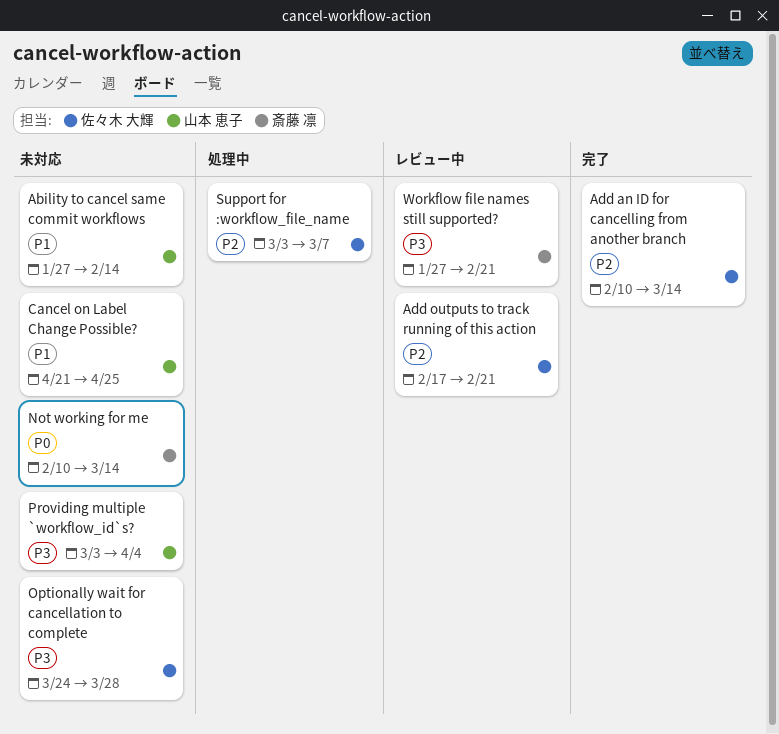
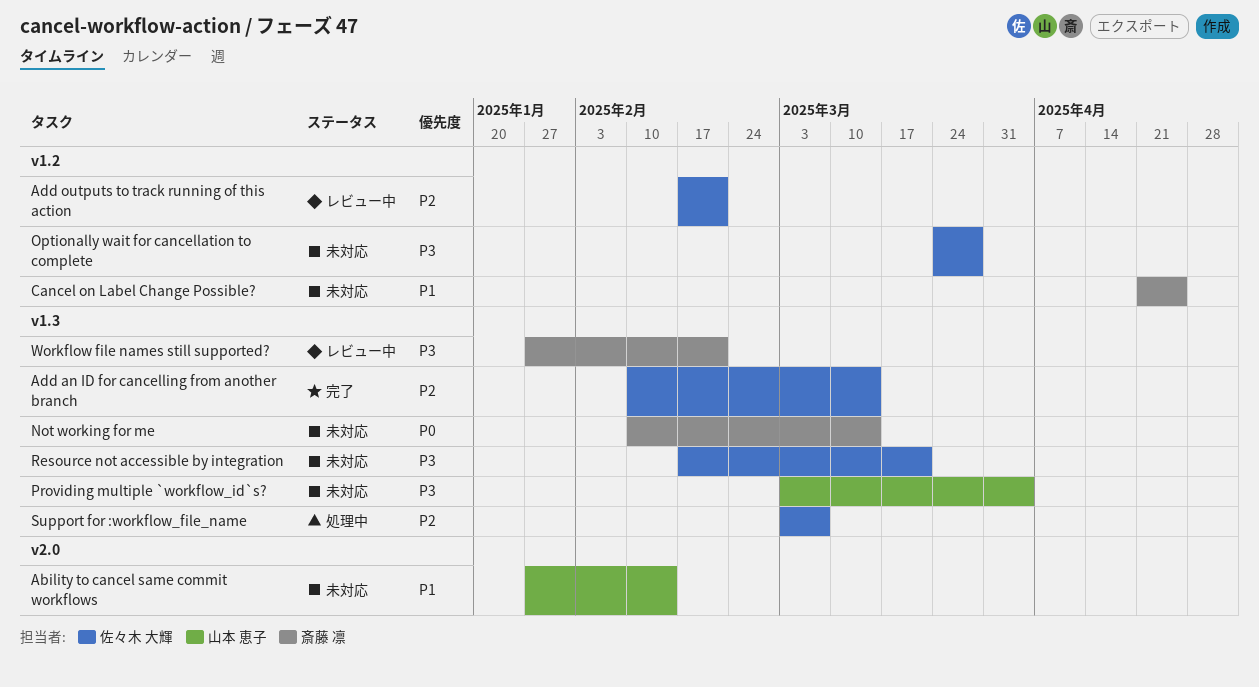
Cancel on Label Change Possible?, owner: 山本 恵子 -> 斎藤 凛
Resource not accessible by integration: none -> present

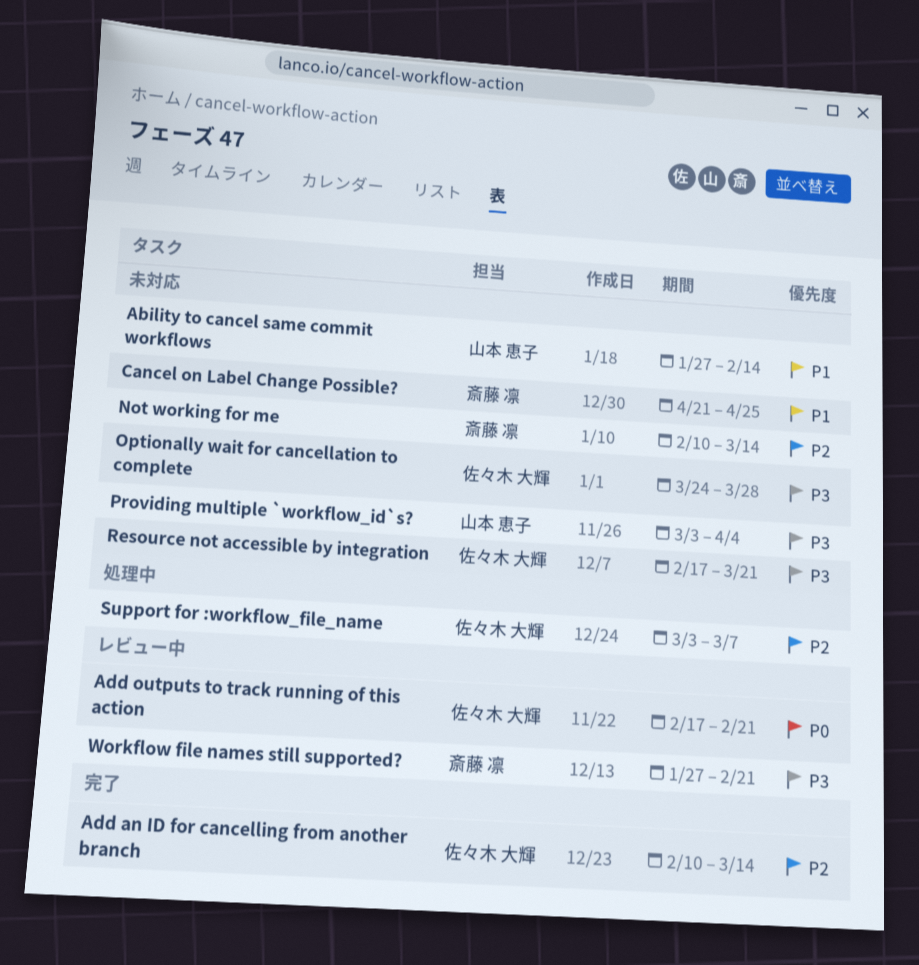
Add outputs to track running of this action, priority: P2 -> P0
Not working for me, priority: P0 -> P2

